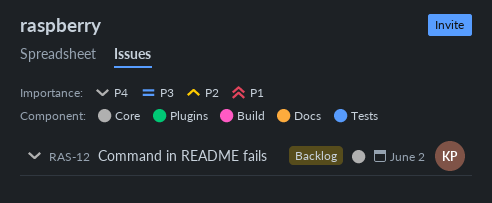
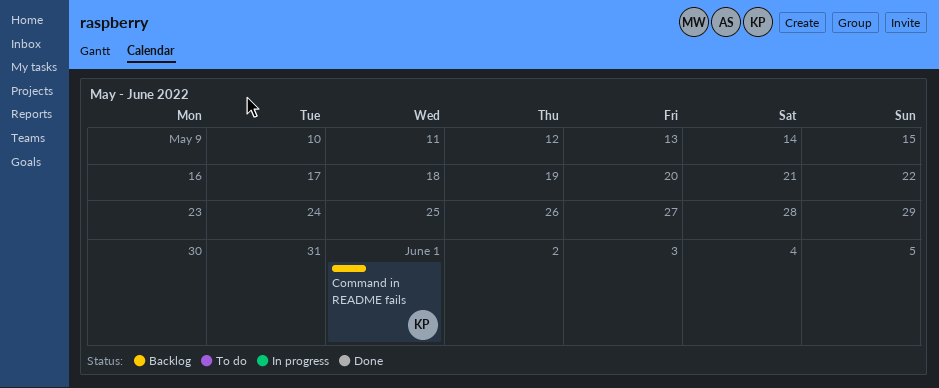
Command in README fails, due: Jun 2 -> Jun 1

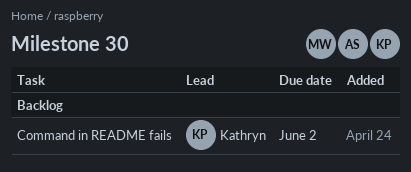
Command in README fails, due: Jun 1 -> Jun 2

